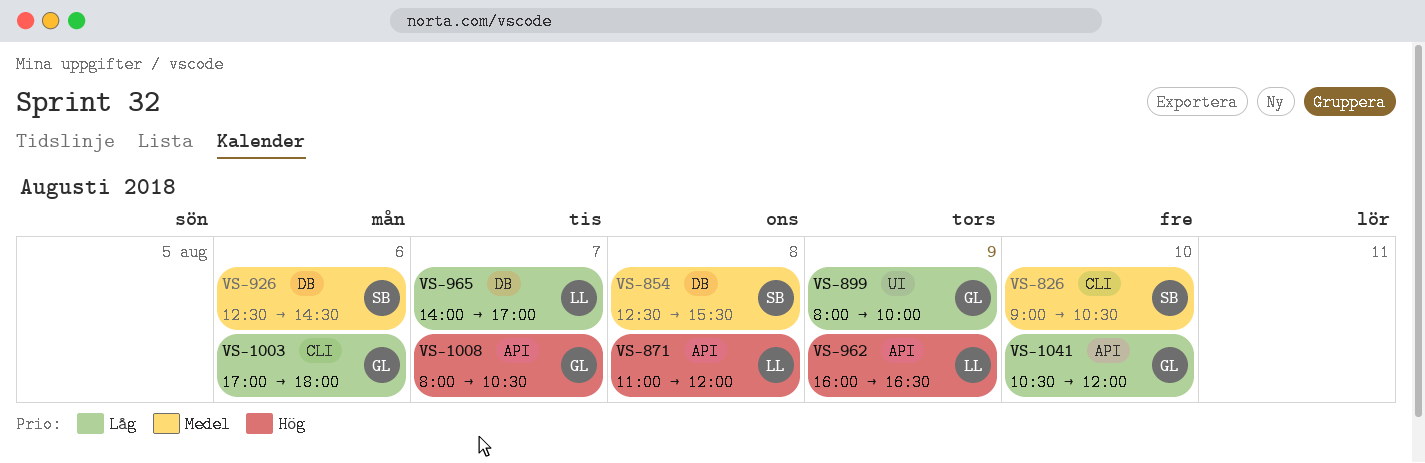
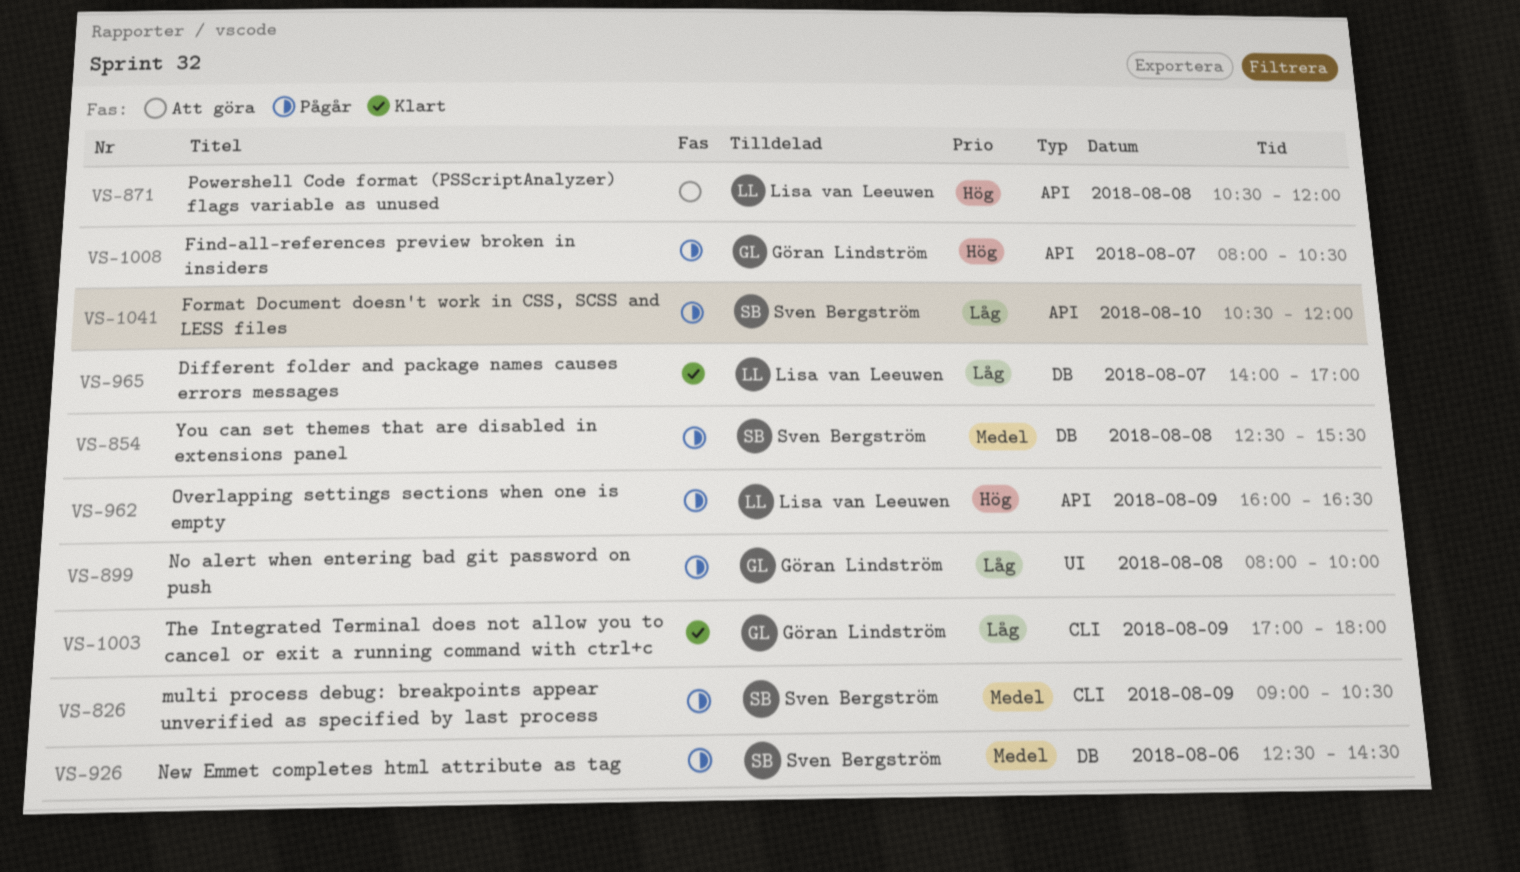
VS-826, day: Aug 10 -> Aug 9
VS-871, begins: 11:00 -> 10:30
VS-899, day: Aug 9 -> Aug 8
VS-1003, day: Aug 6 -> Aug 9
VS-1041, owner: Göran Lindström -> Sven Bergström

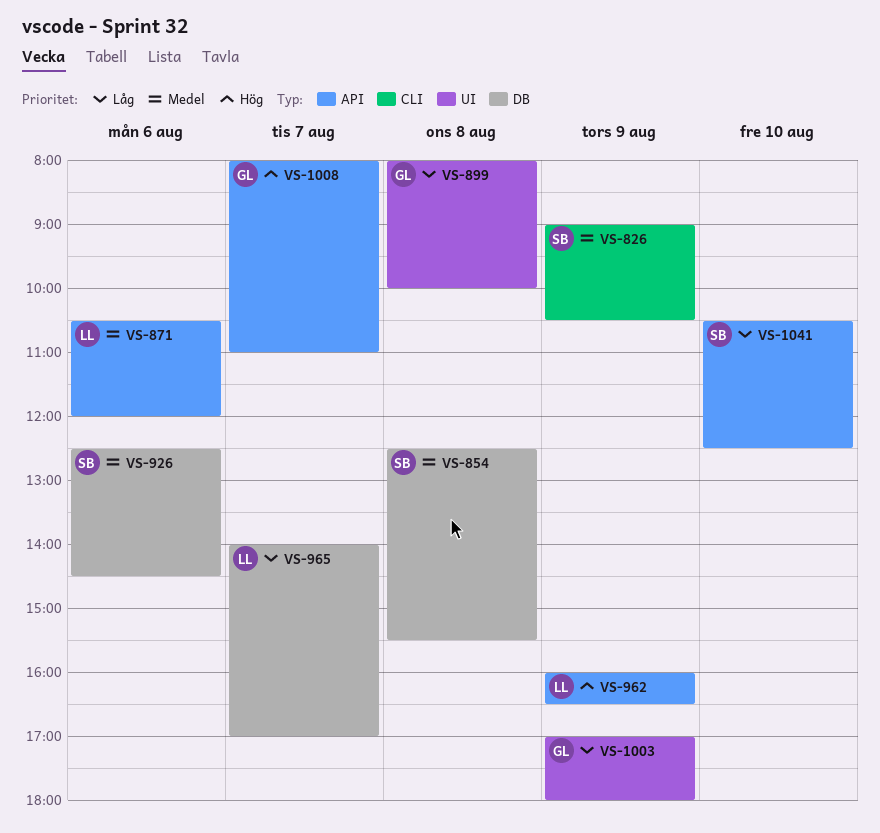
VS-871, priority: Hög -> Medel
VS-871, day: Aug 8 -> Aug 6
VS-1003, label: CLI -> UI
VS-1008, ends: 10:30 -> 11:00
VS-1041, ends: 12:00 -> 12:30

